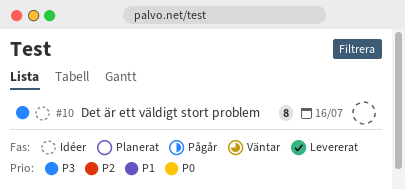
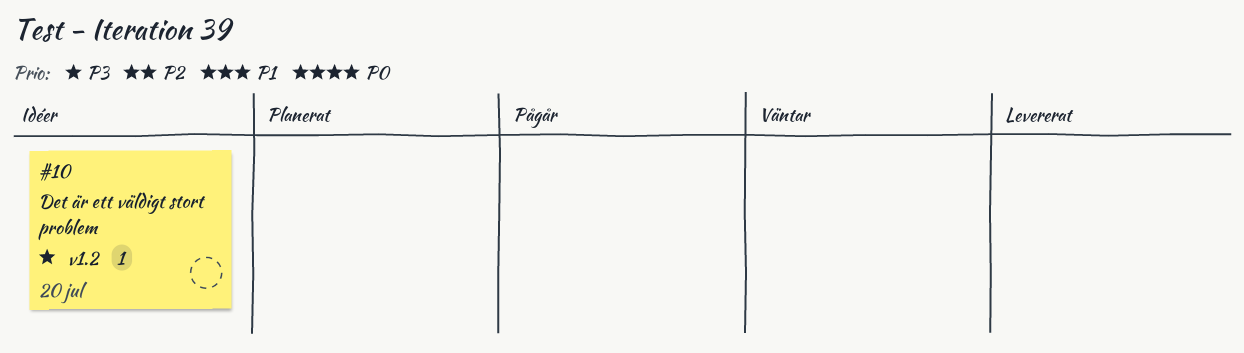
#10, estimate: 8 -> 1
#10, due: Jul 16 -> Jul 20

